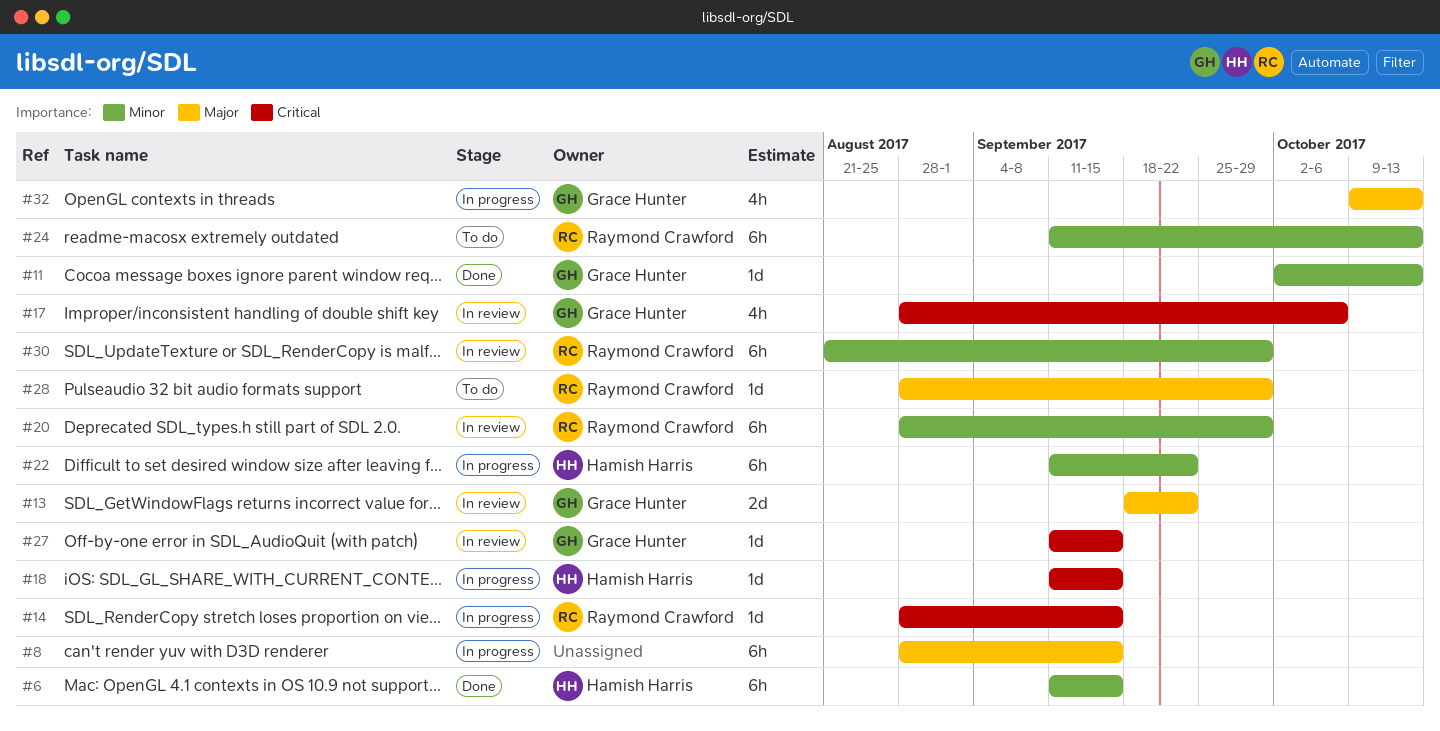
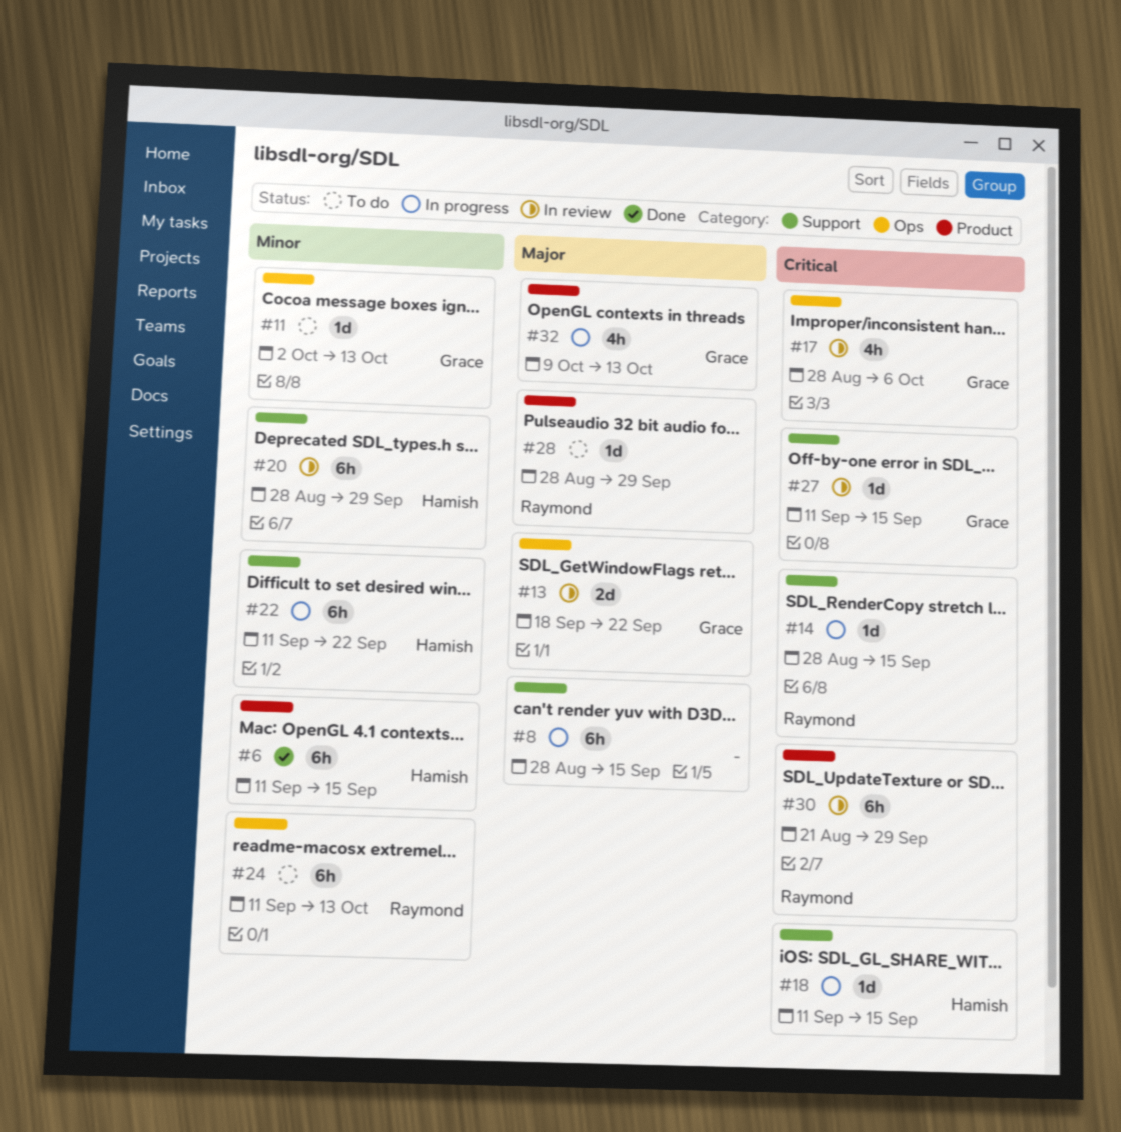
#11, status: Done -> To do
#20, owner: Raymond Crawford -> Hamish Harris
#30, priority: Minor -> Critical

